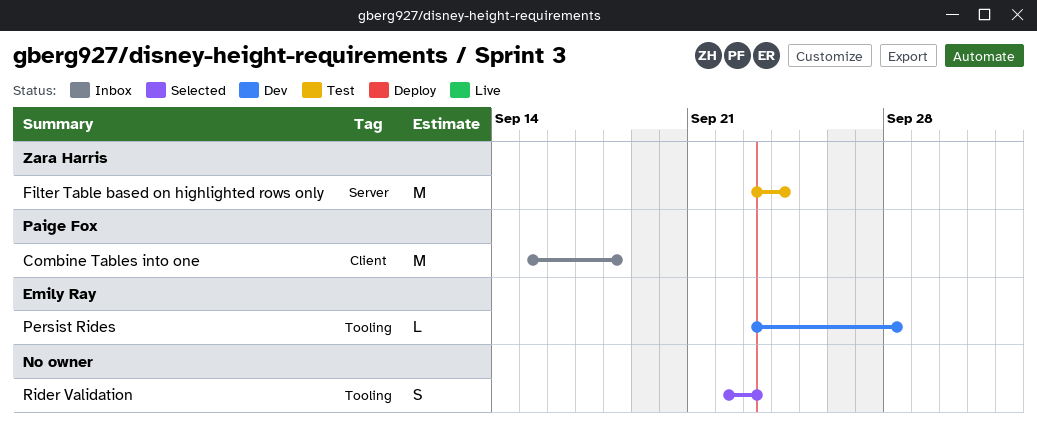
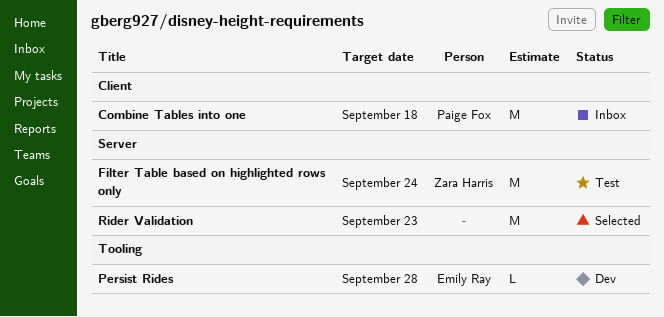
Rider Validation, label: Tooling -> Server
Rider Validation, estimate: S -> M

